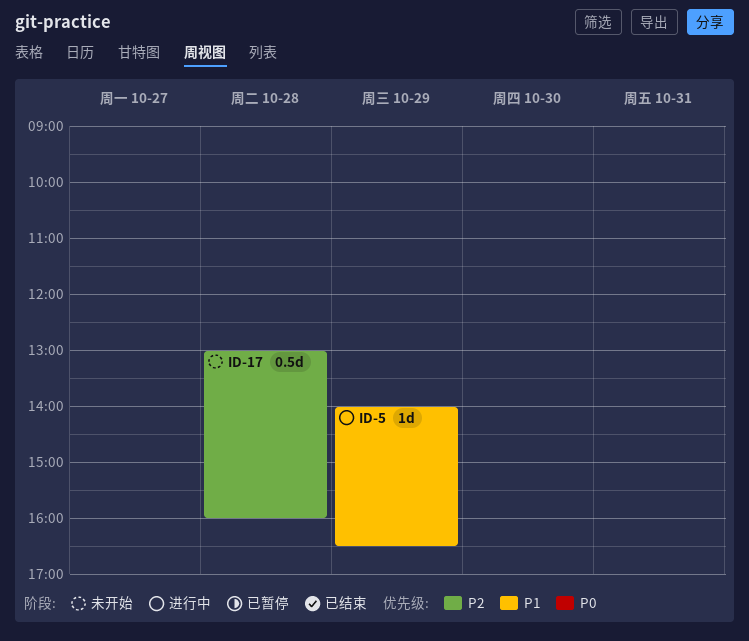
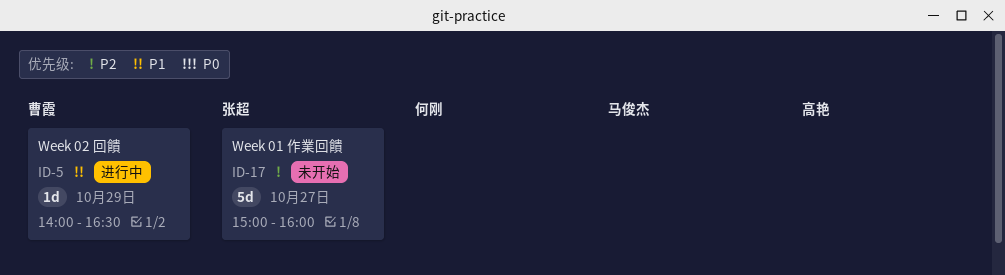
ID-17, estimate: 0.5d -> 5d
ID-17, day: Oct 28 -> Oct 27
ID-17, begins: 13:00 -> 15:00

